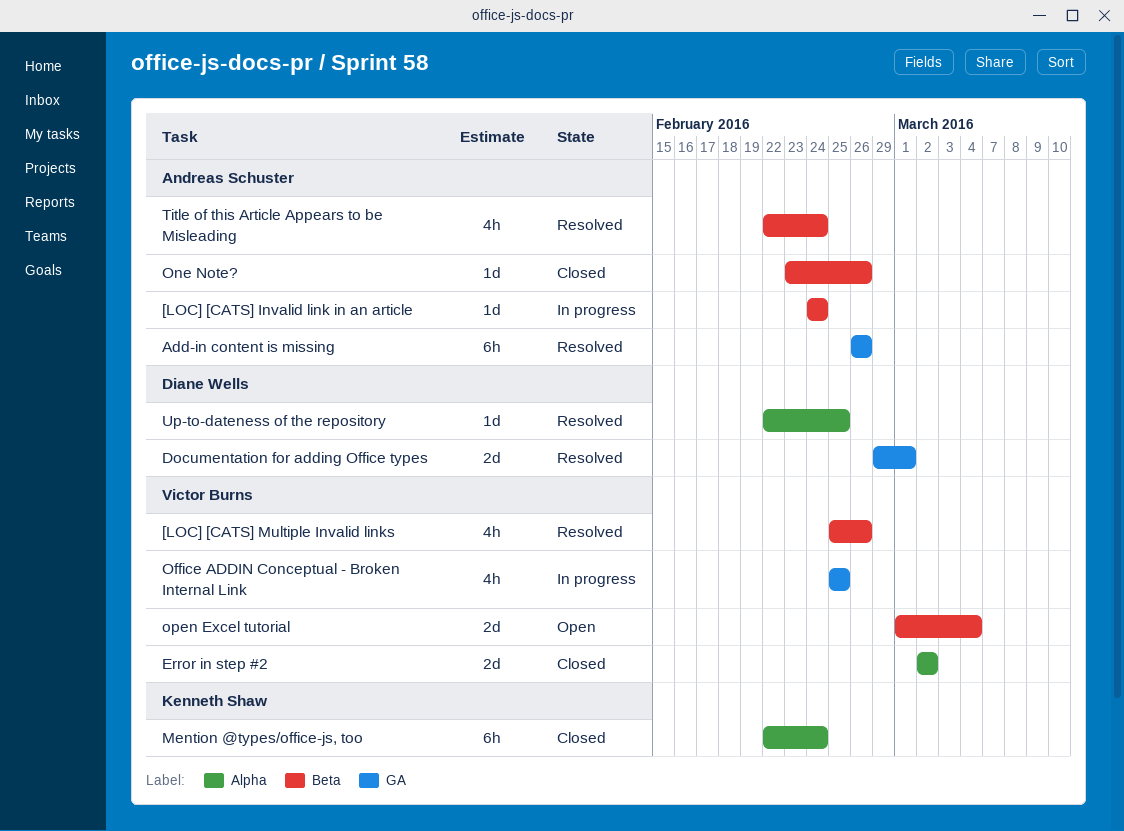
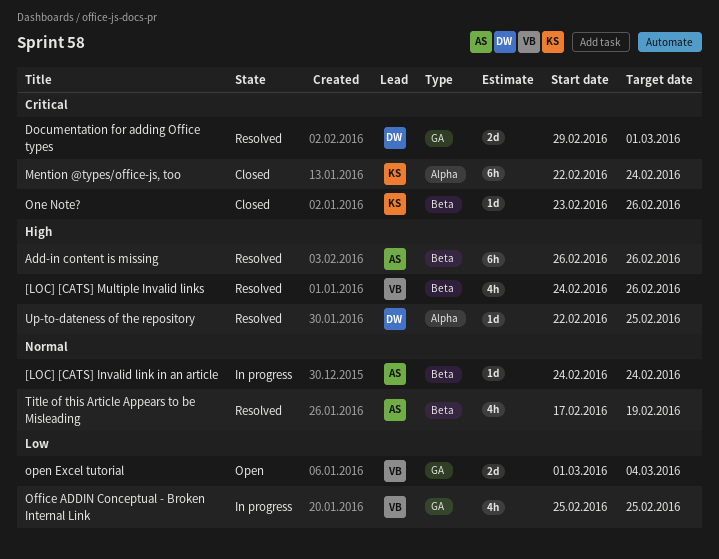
[LOC] [CATS] Multiple Invalid links, start: Feb 25 -> Feb 24
Add-in content is missing, label: GA -> Beta
Error in step #2: present -> none
One Note?, owner: Andreas Schuster -> Kenneth Shaw
open Excel tutorial, label: Beta -> GA
Title of this Article Appears to be Misleading, start: Feb 22 -> Feb 17
Title of this Article Appears to be Misleading, due: Feb 24 -> Feb 19

